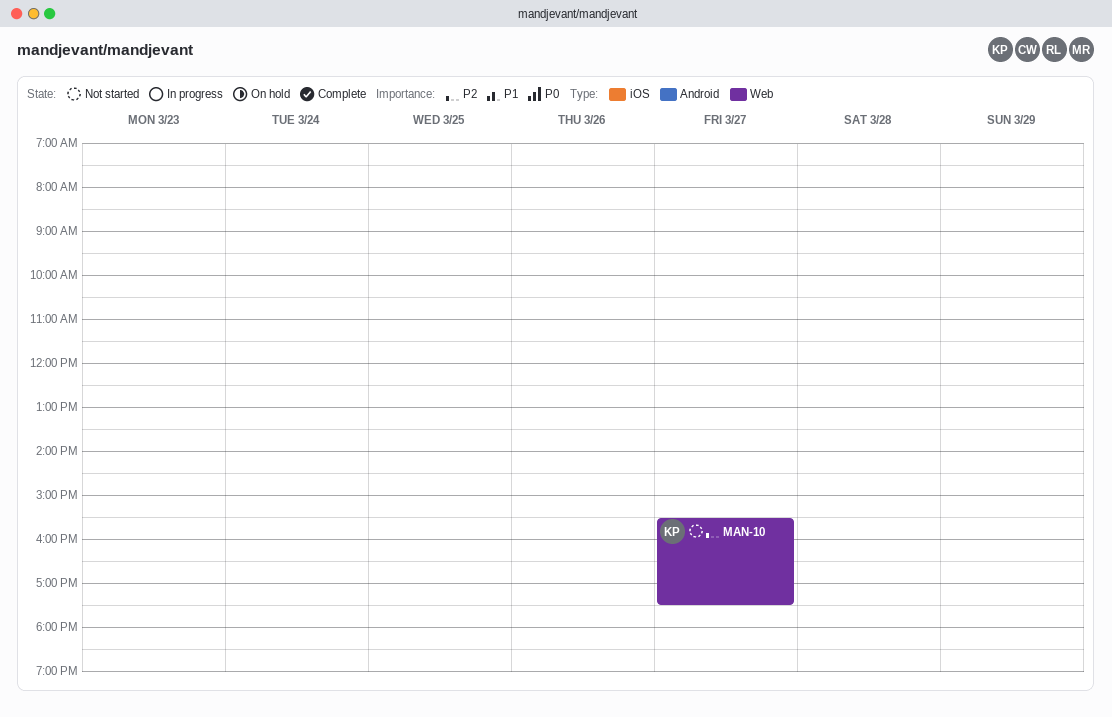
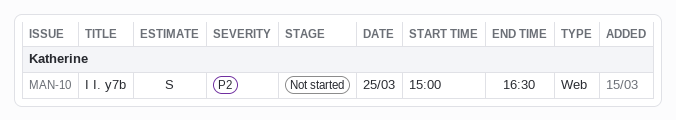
MAN-10, day: Mar 27 -> Mar 25
MAN-10, begins: 15:30 -> 15:00
MAN-10, ends: 17:30 -> 16:30

